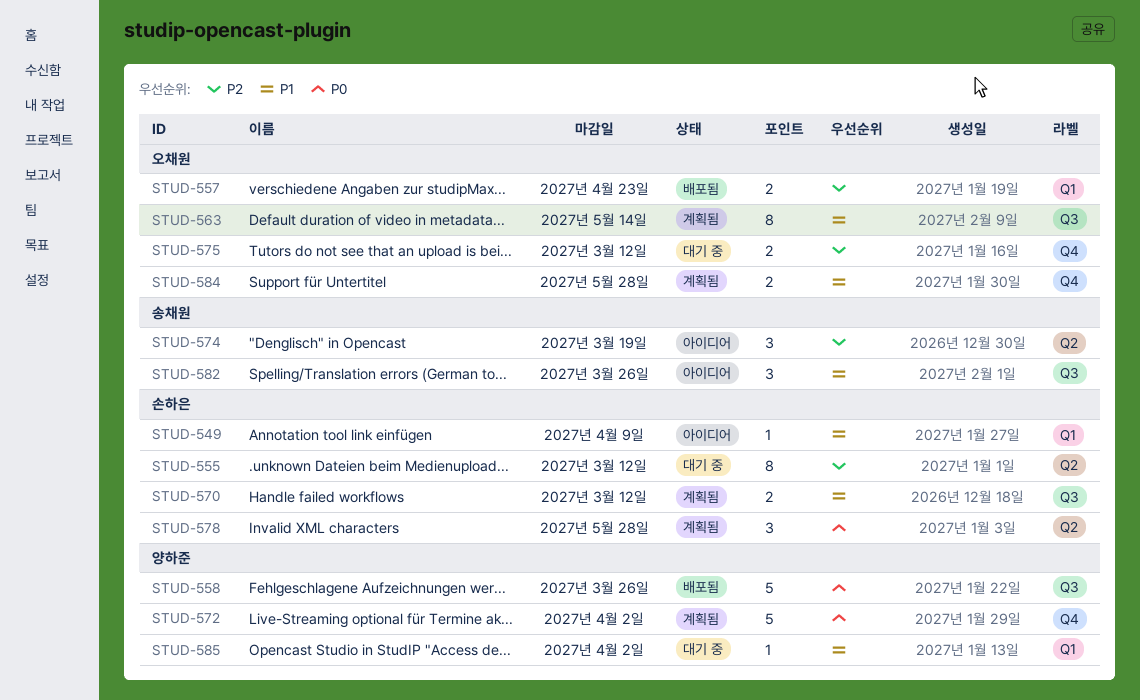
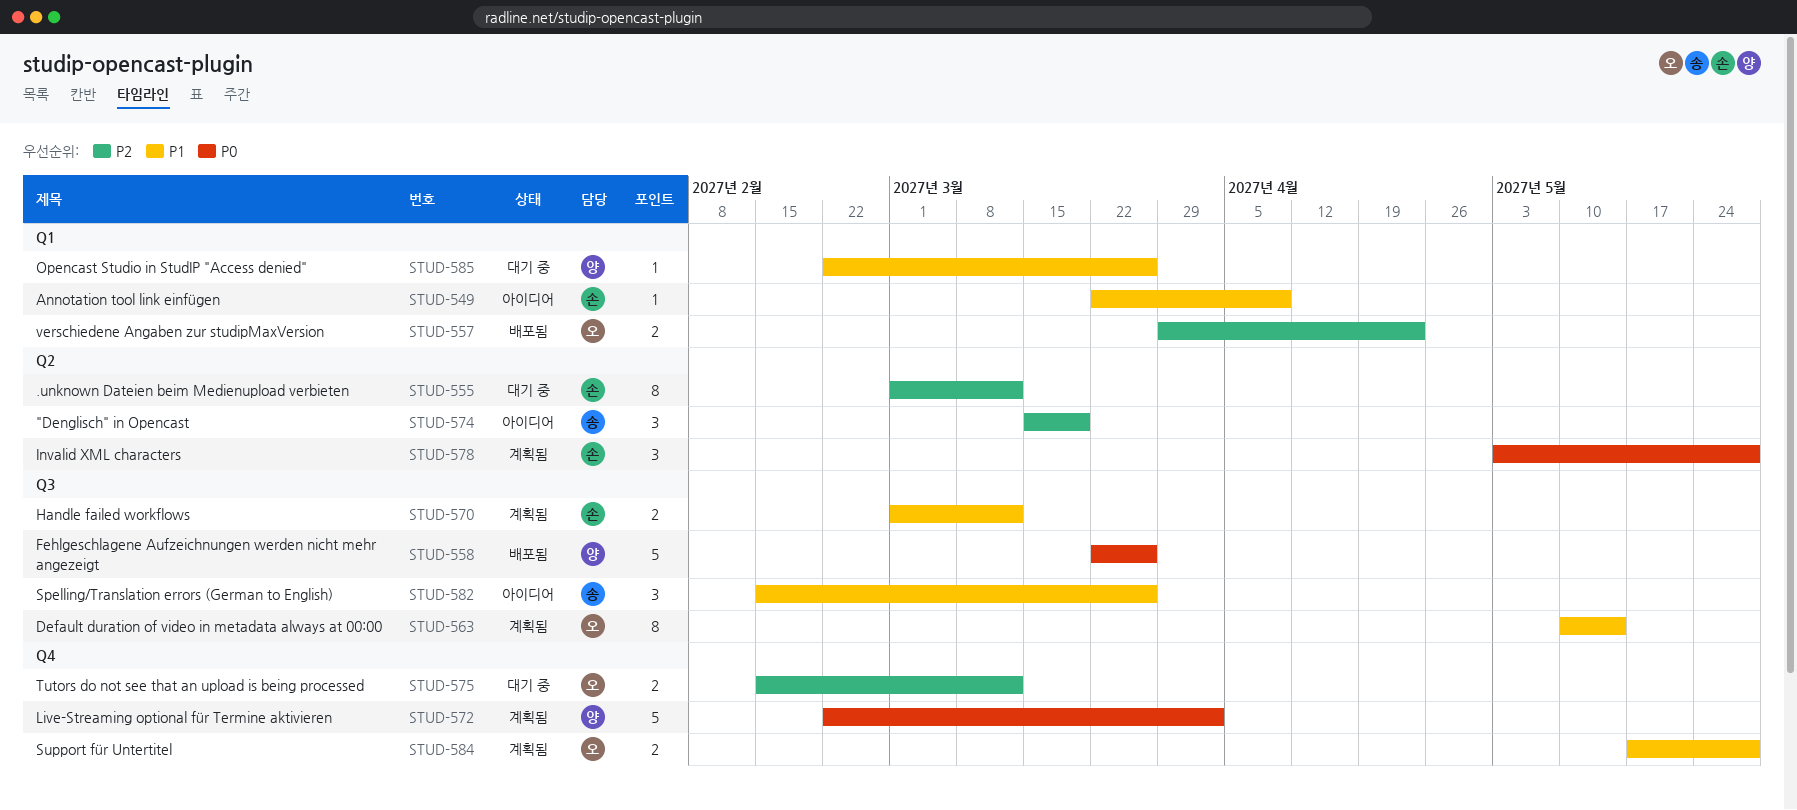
STUD-585, due: Apr 2 -> Mar 26

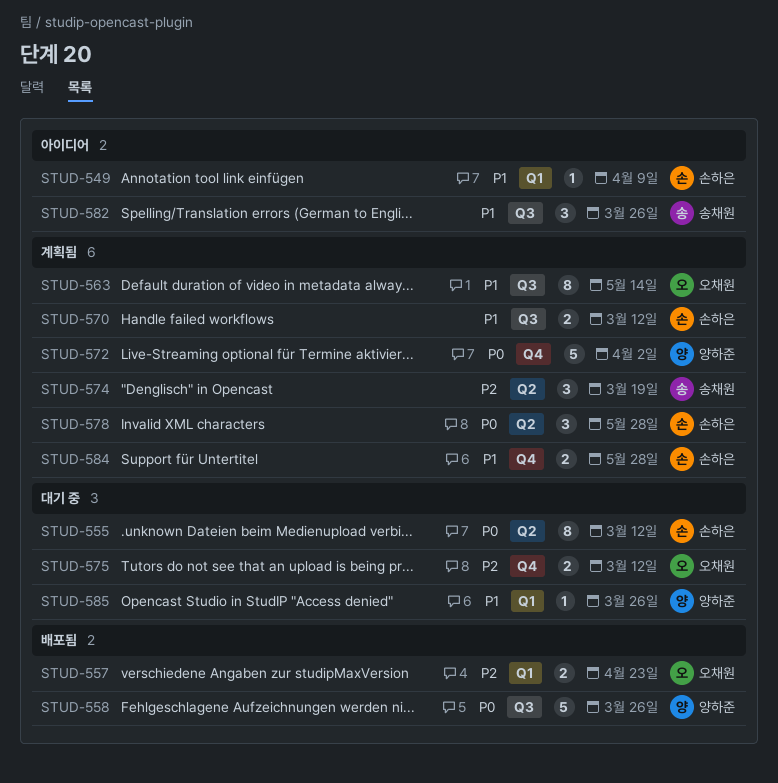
STUD-555, priority: P2 -> P0
STUD-574, status: 아이디어 -> 계획됨
STUD-584, owner: 오채원 -> 손하은

